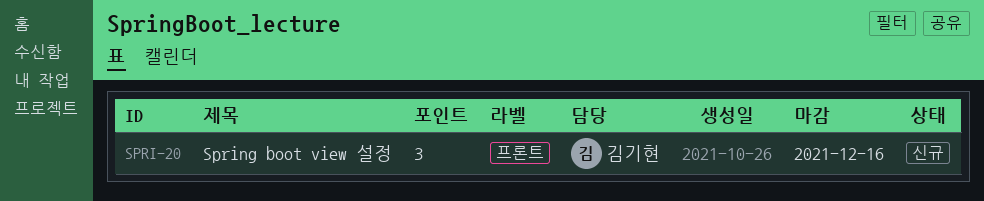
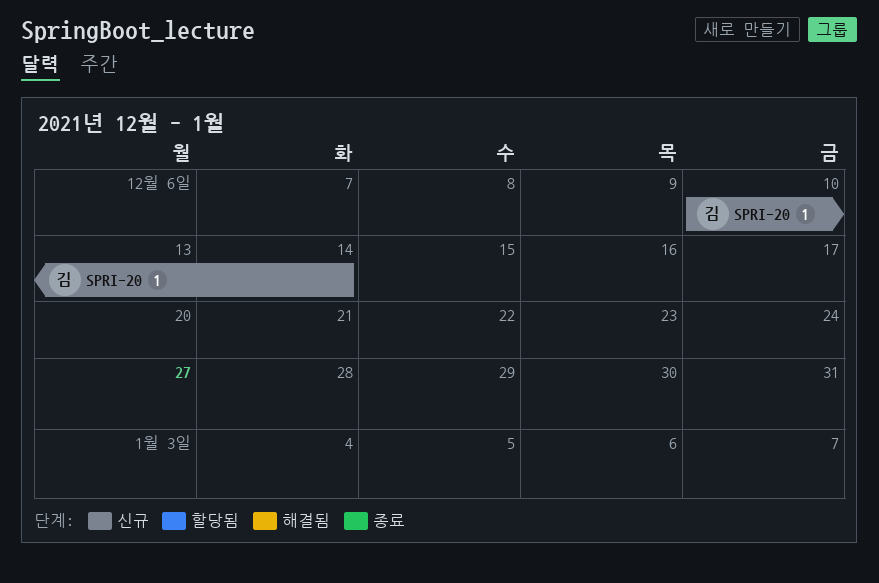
SPRI-20, estimate: 3 -> 1
SPRI-20, due: Dec 16 -> Dec 14

